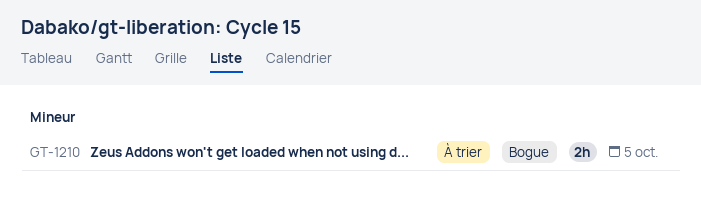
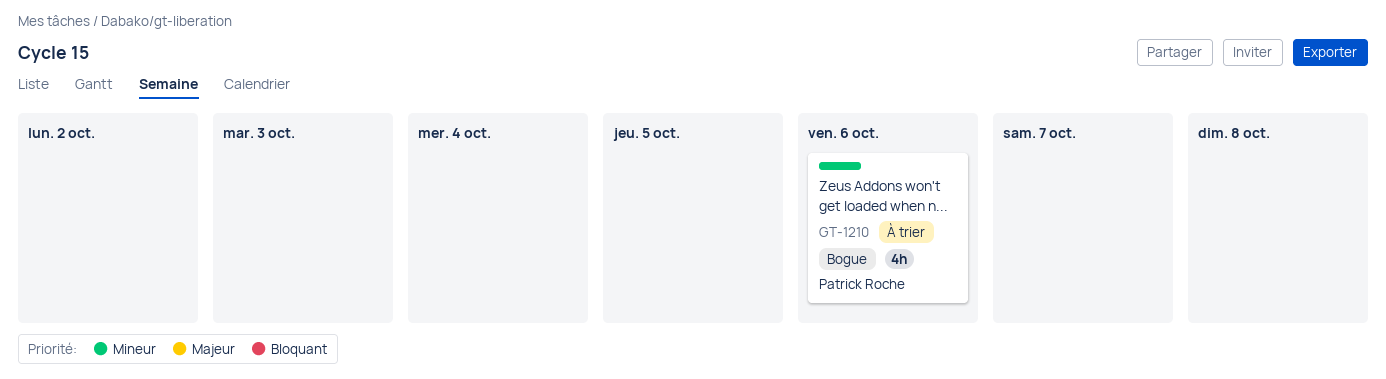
GT-1210, estimate: 2h -> 4h
GT-1210, due: Oct 5 -> Oct 6

